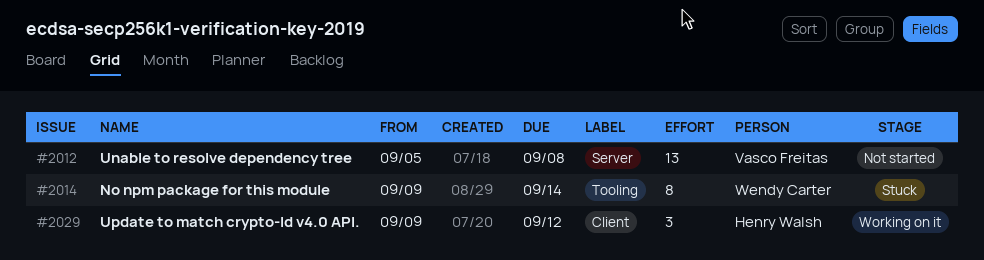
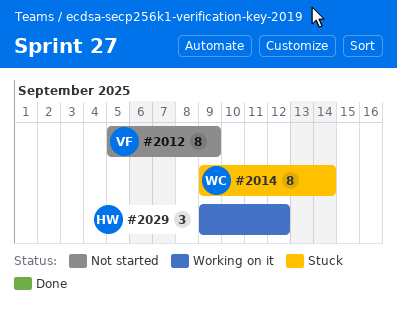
#2012, estimate: 13 -> 8
#2012, due: Sep 8 -> Sep 9

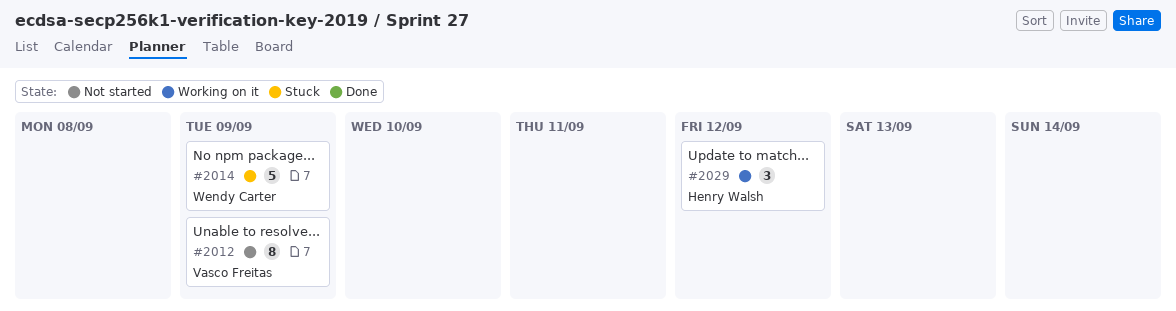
#2014, estimate: 8 -> 5
#2014, due: Sep 14 -> Sep 9

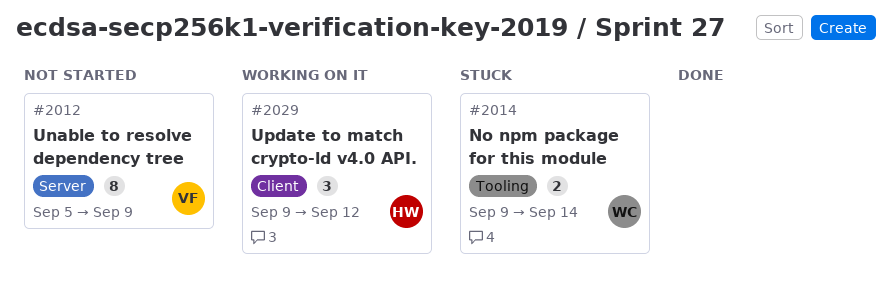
#2014, estimate: 5 -> 2
#2014, due: Sep 9 -> Sep 14

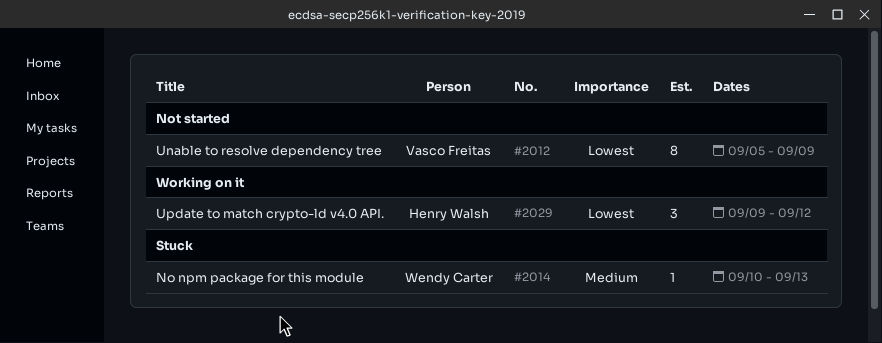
#2014, estimate: 2 -> 1
#2014, start: Sep 9 -> Sep 10
#2014, due: Sep 14 -> Sep 13

